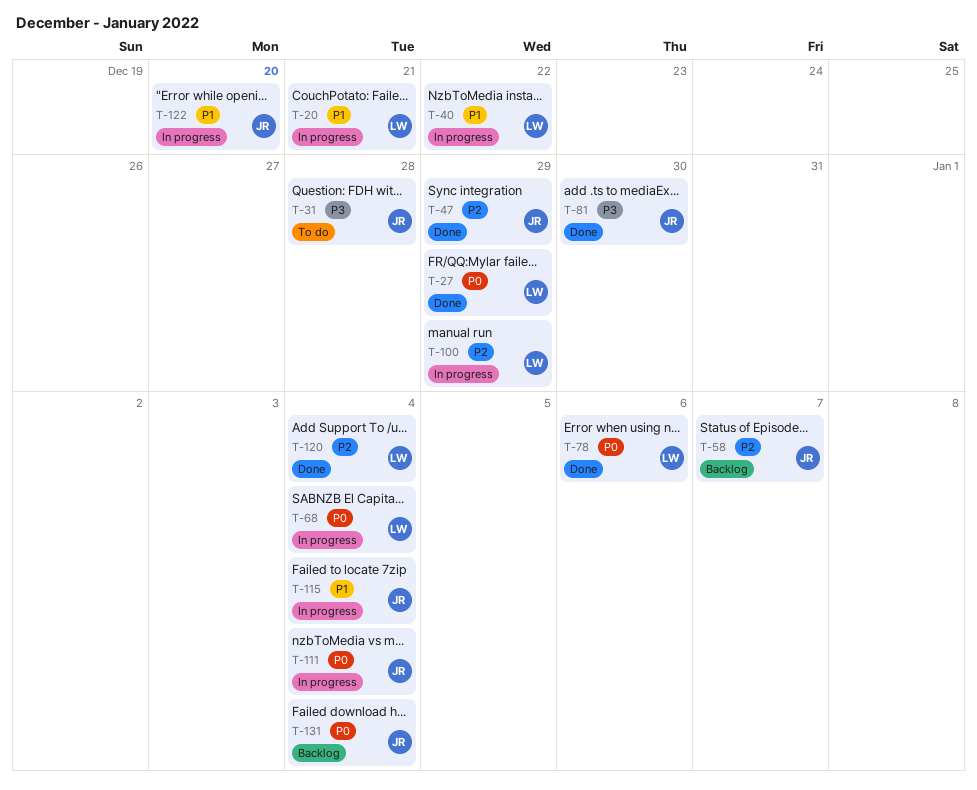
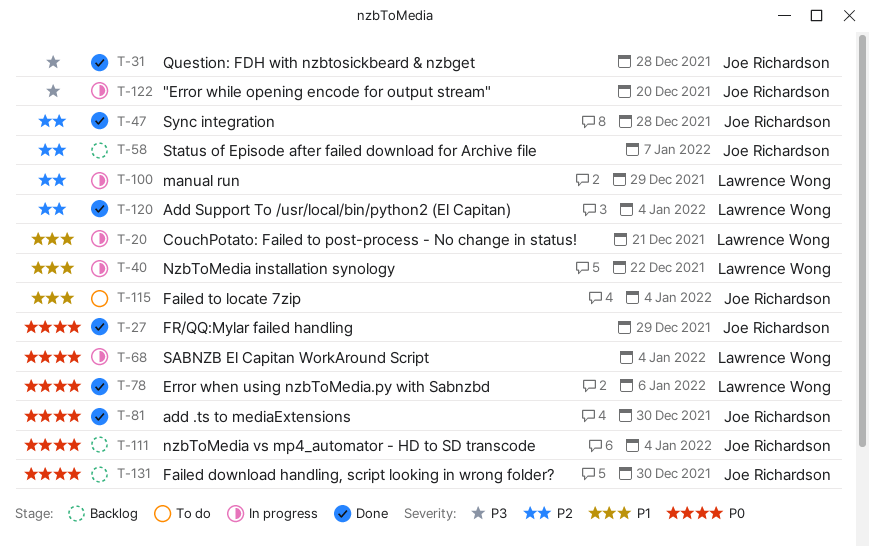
T-27, owner: Lawrence Wong -> Joe Richardson
T-31, status: To do -> Done
T-47, due: Dec 29 -> Dec 28
T-81, priority: P3 -> P0
T-111, status: In progress -> Backlog
T-115, status: In progress -> To do
T-122, priority: P1 -> P3
T-131, due: Jan 4 -> Dec 30

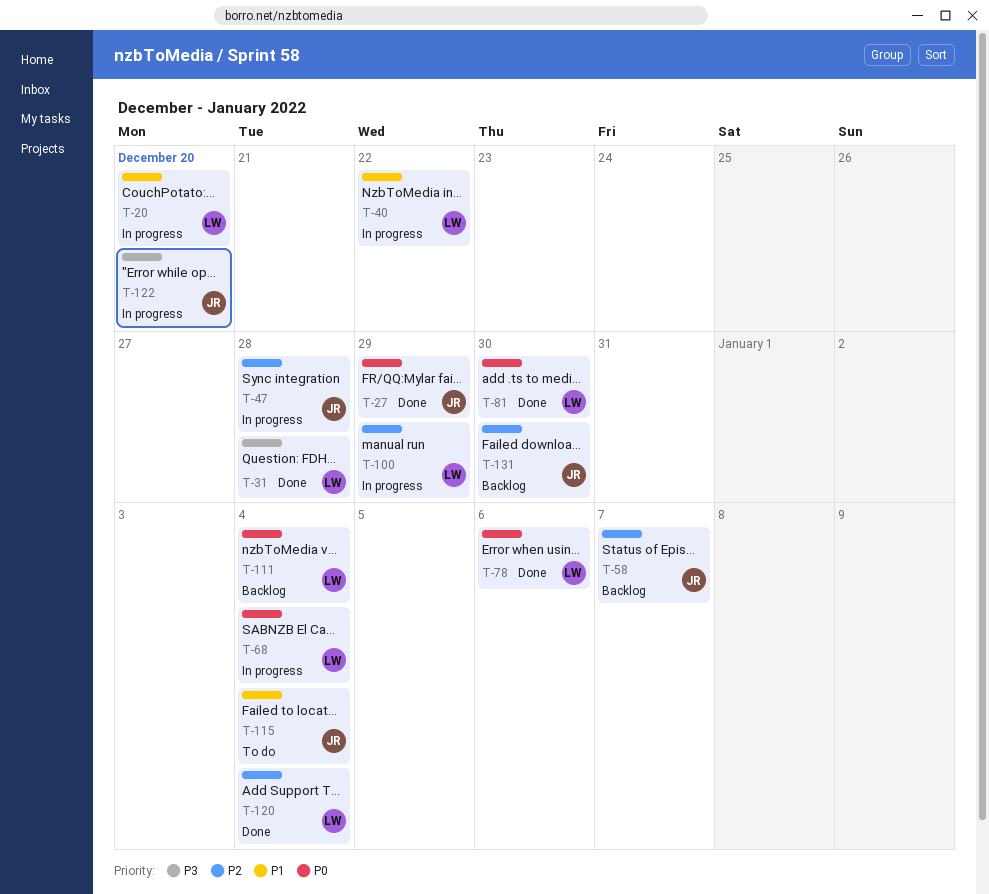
T-20, due: Dec 21 -> Dec 20
T-31, owner: Joe Richardson -> Lawrence Wong
T-47, status: Done -> In progress
T-81, owner: Joe Richardson -> Lawrence Wong
T-111, owner: Joe Richardson -> Lawrence Wong
T-131, priority: P0 -> P2

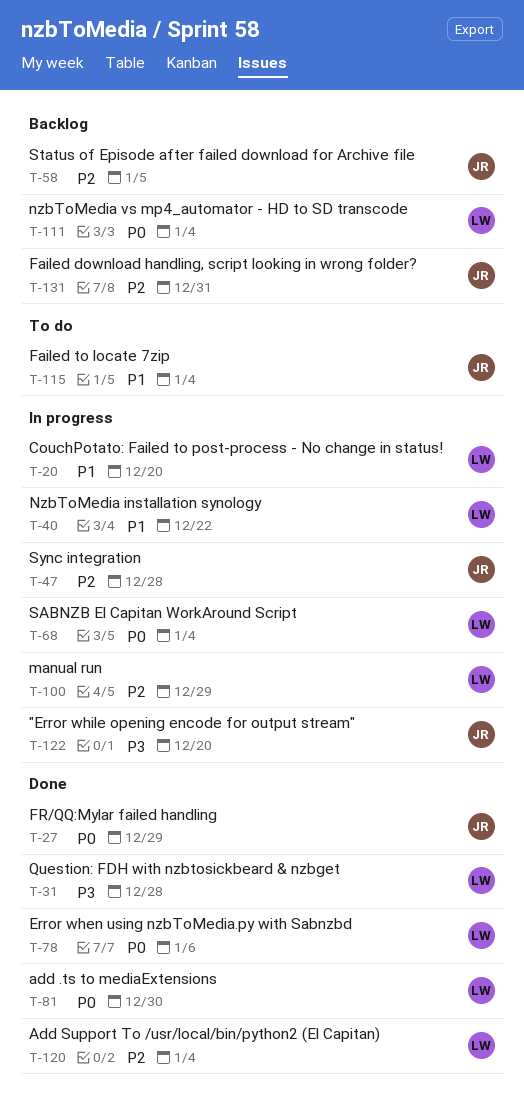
T-58, due: Jan 7 -> Jan 5
T-131, due: Dec 30 -> Dec 31

